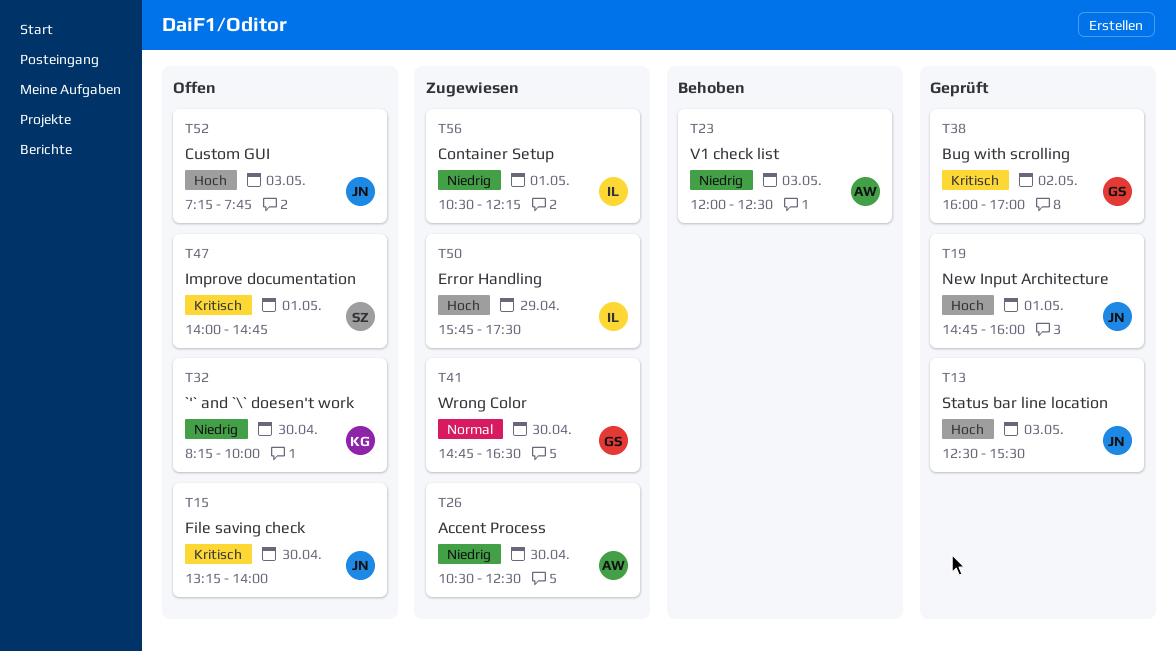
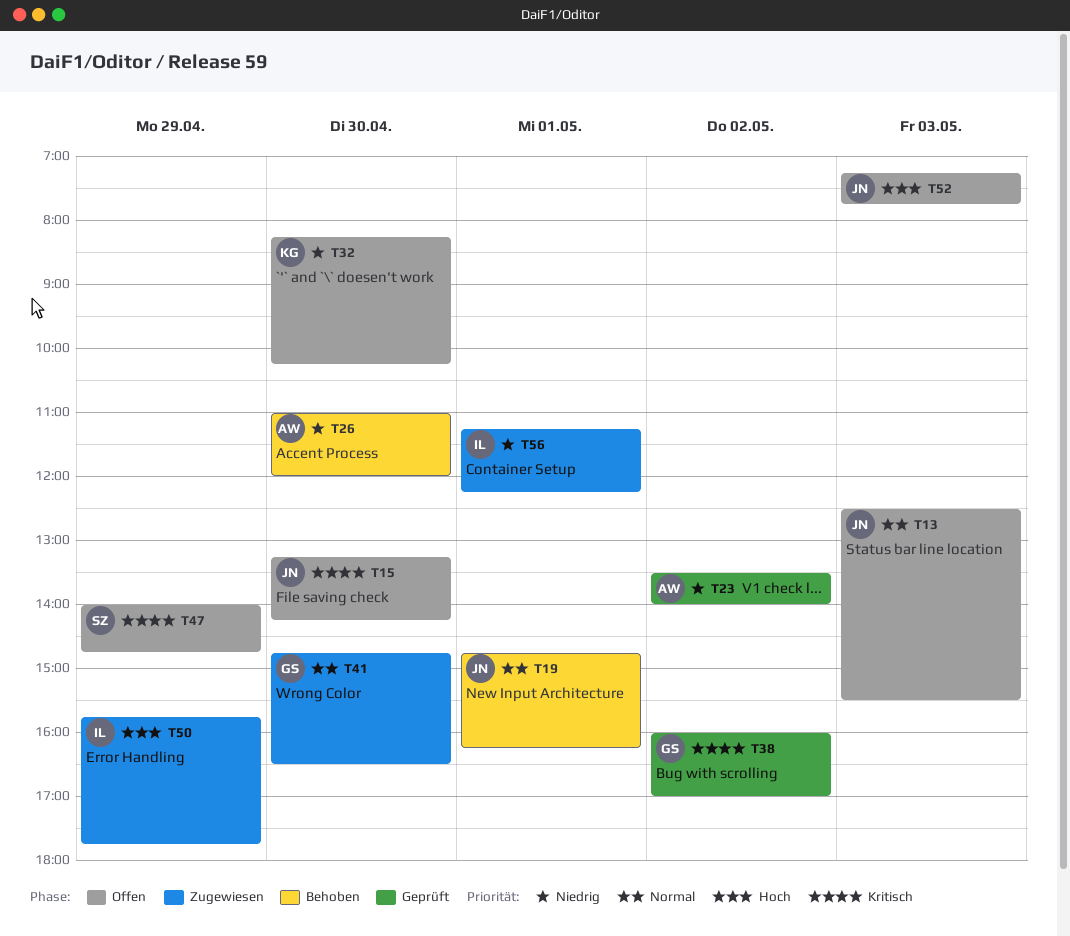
T13, status: Geprüft -> Offen
T13, priority: Hoch -> Normal
T15, ends: 14:00 -> 14:15
T19, status: Geprüft -> Behoben
T19, priority: Hoch -> Normal
T19, ends: 16:00 -> 16:15
T23, status: Behoben -> Geprüft
T23, day: May 3 -> May 2
T23, begins: 12:00 -> 13:30
T23, ends: 12:30 -> 14:00
T26, status: Zugewiesen -> Behoben
T26, begins: 10:30 -> 11:00
T26, ends: 12:30 -> 12:00
T32, ends: 10:00 -> 10:15
T47, day: May 1 -> Apr 29
T50, ends: 17:30 -> 17:45
T56, begins: 10:30 -> 11:15

